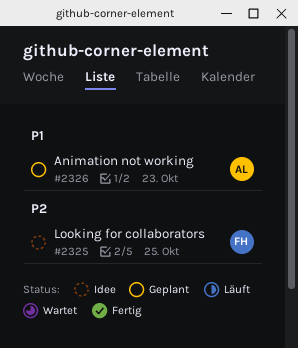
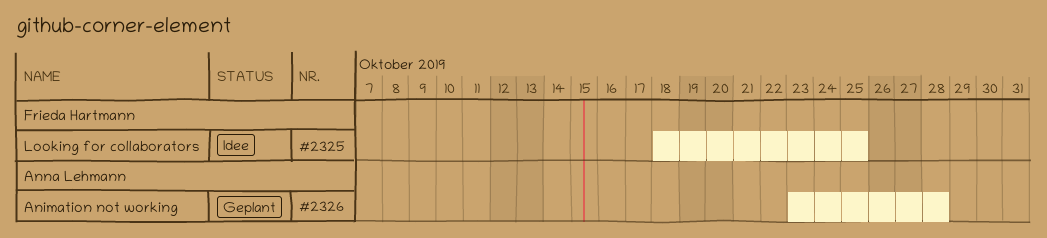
#2326, due: Oct 23 -> Oct 28

